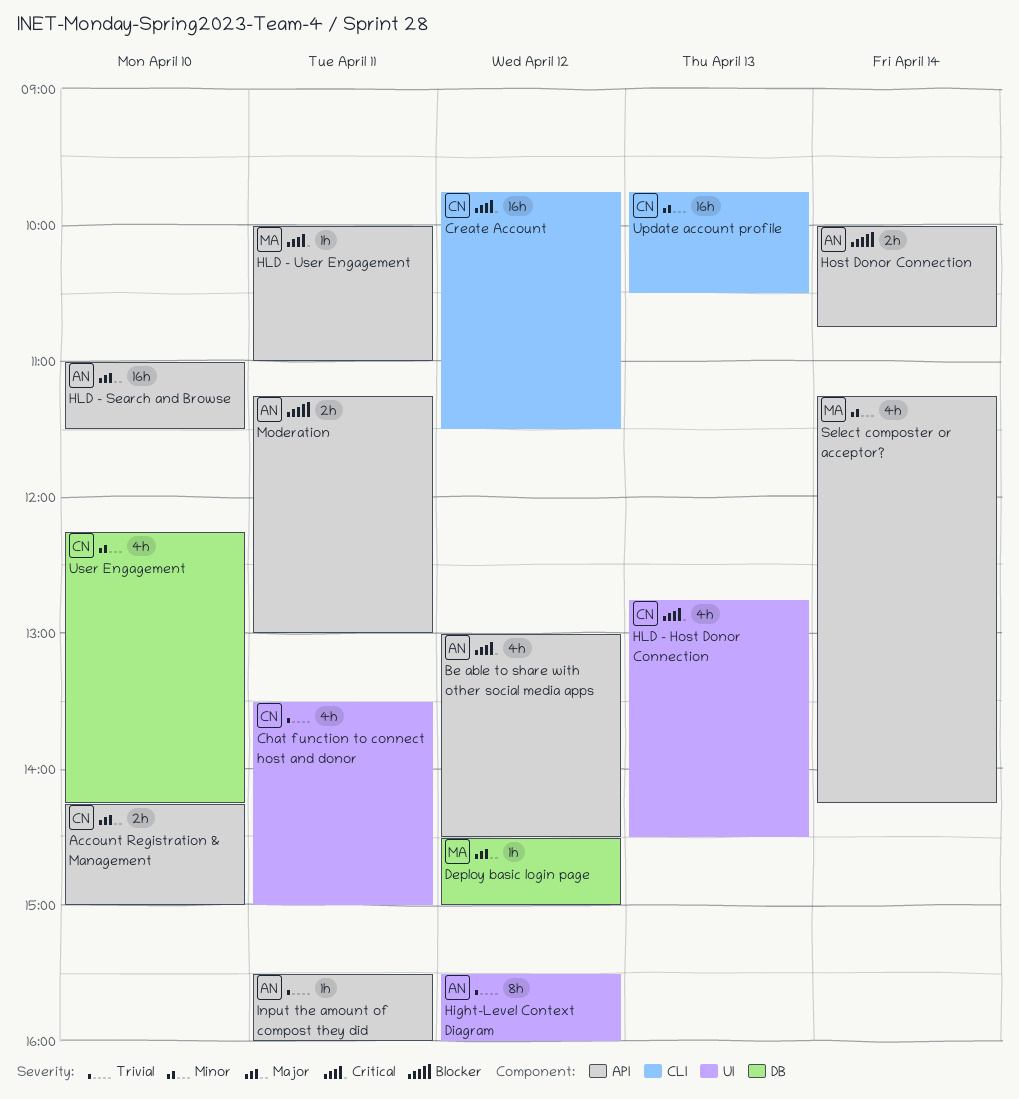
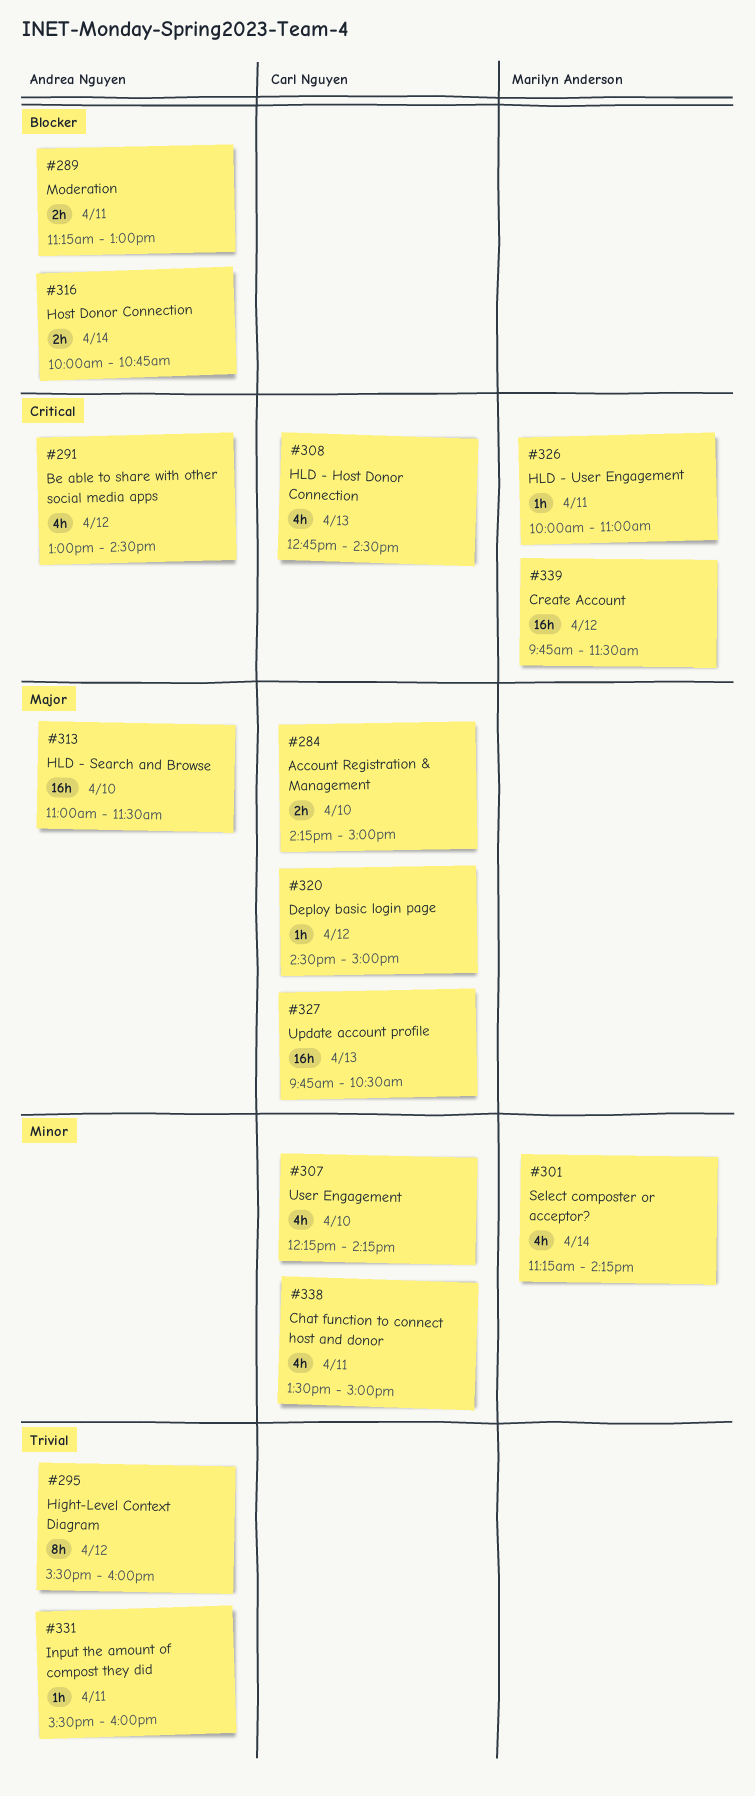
Chat function to connect host and donor, priority: Trivial -> Minor
Create Account, owner: Carl Nguyen -> Marilyn Anderson
Deploy basic login page, owner: Marilyn Anderson -> Carl Nguyen
Update account profile, priority: Minor -> Major

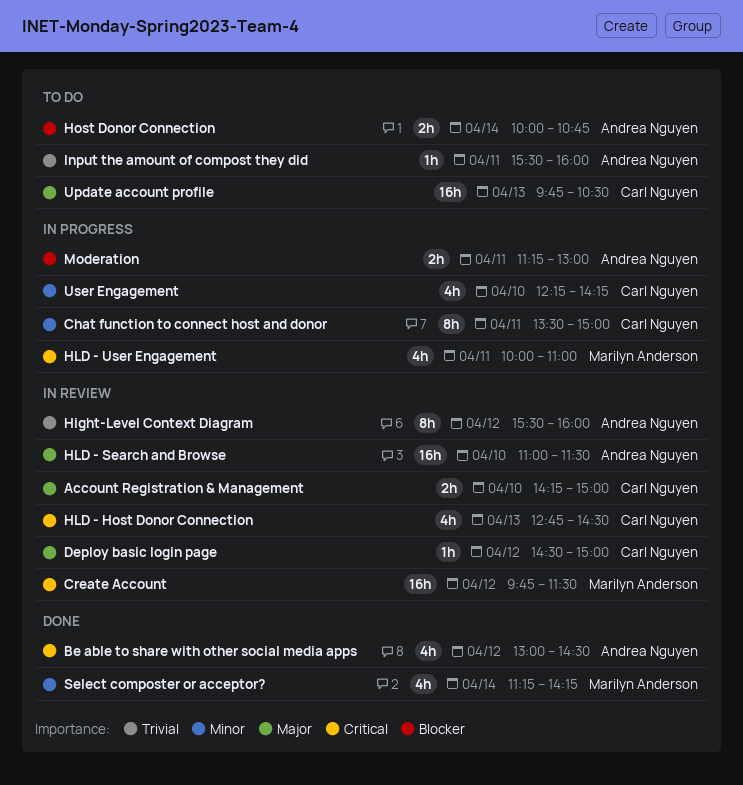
Chat function to connect host and donor, estimate: 4h -> 8h
HLD - User Engagement, estimate: 1h -> 4h

